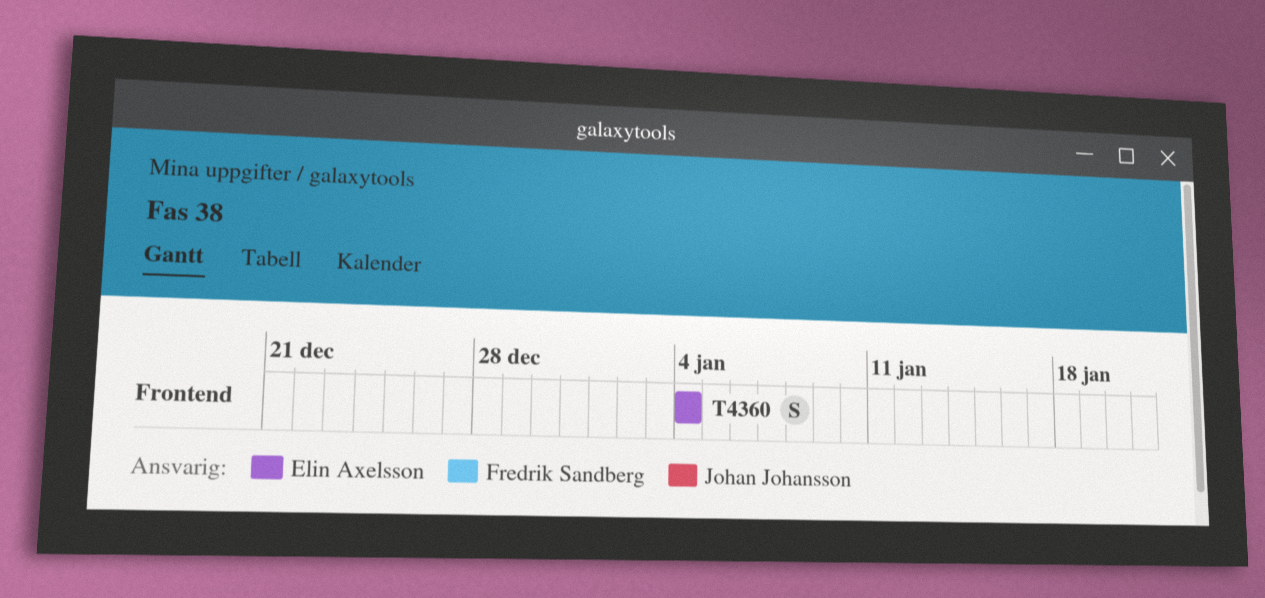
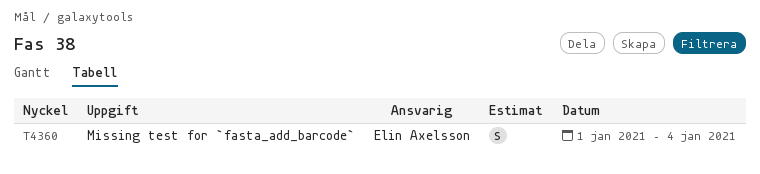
T4360, start: Jan 4 -> Jan 1

